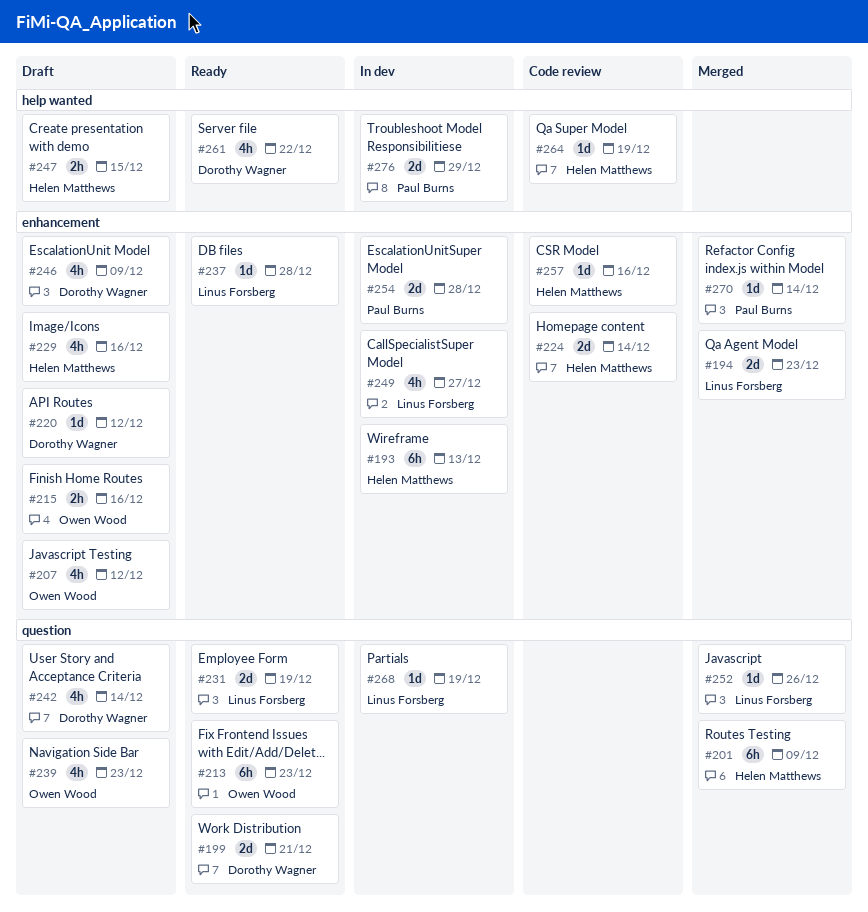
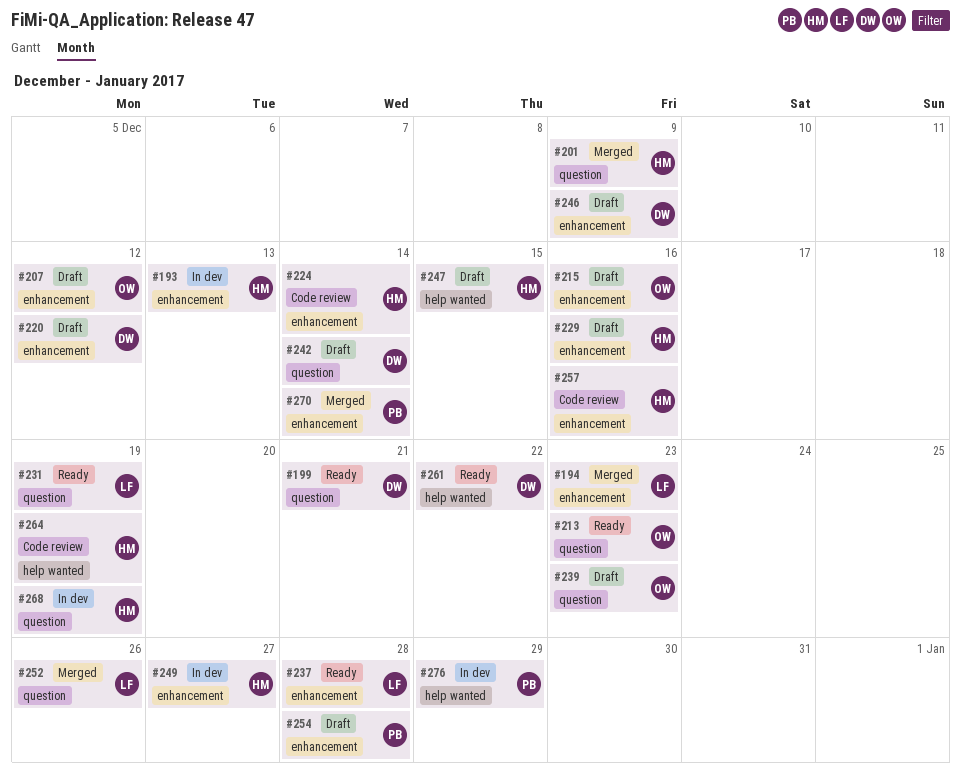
#249, owner: Linus Forsberg -> Helen Matthews
#254, status: In dev -> Draft
#268, owner: Linus Forsberg -> Helen Matthews

